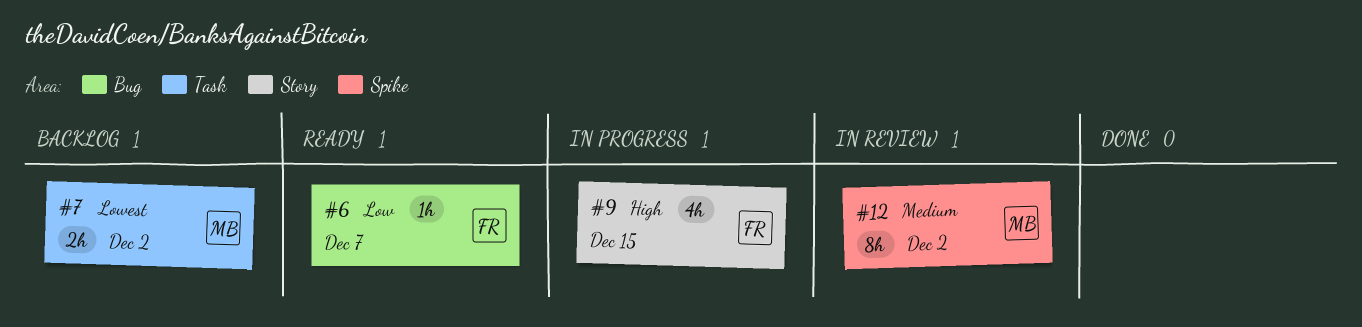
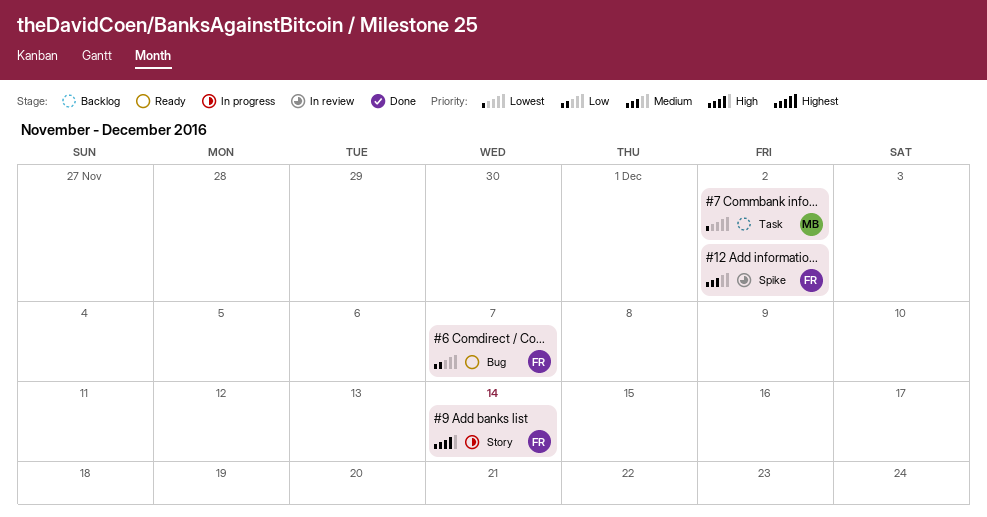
#9, due: Dec 15 -> Dec 14
#12, owner: MB -> FR

